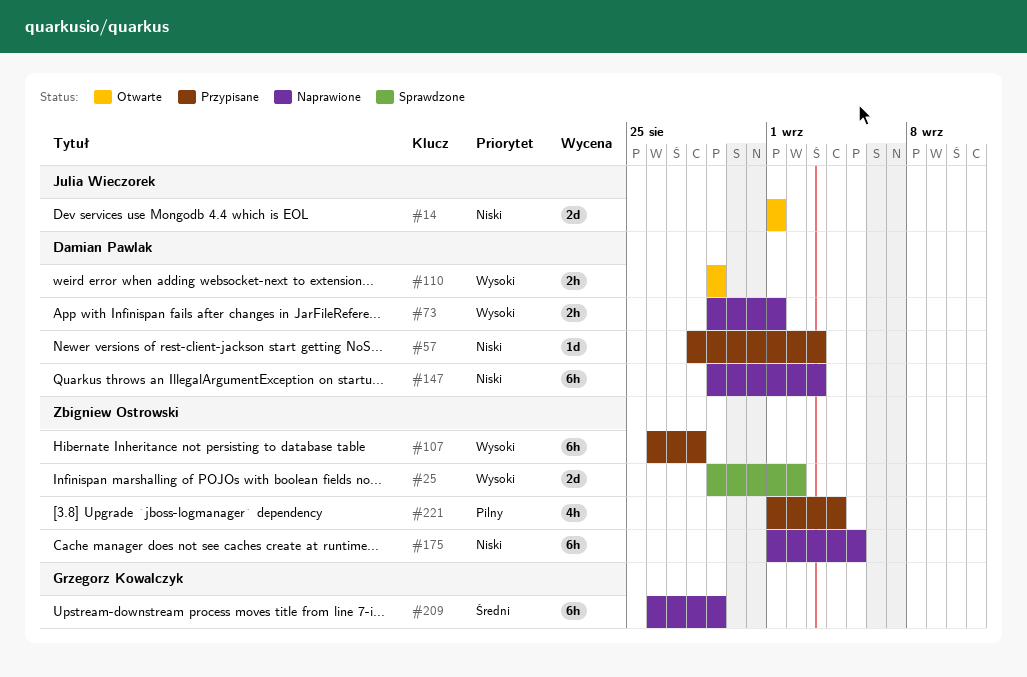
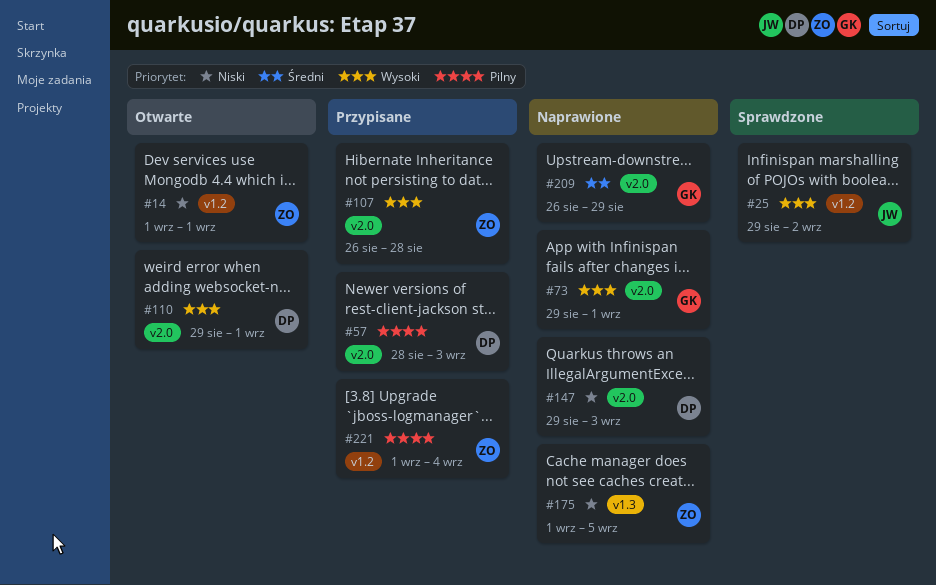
#14, owner: Julia Wieczorek -> Zbigniew Ostrowski
#25, owner: Zbigniew Ostrowski -> Julia Wieczorek
#57, priority: Niski -> Pilny
#73, owner: Damian Pawlak -> Grzegorz Kowalczyk
#110, due: Aug 29 -> Sep 1

